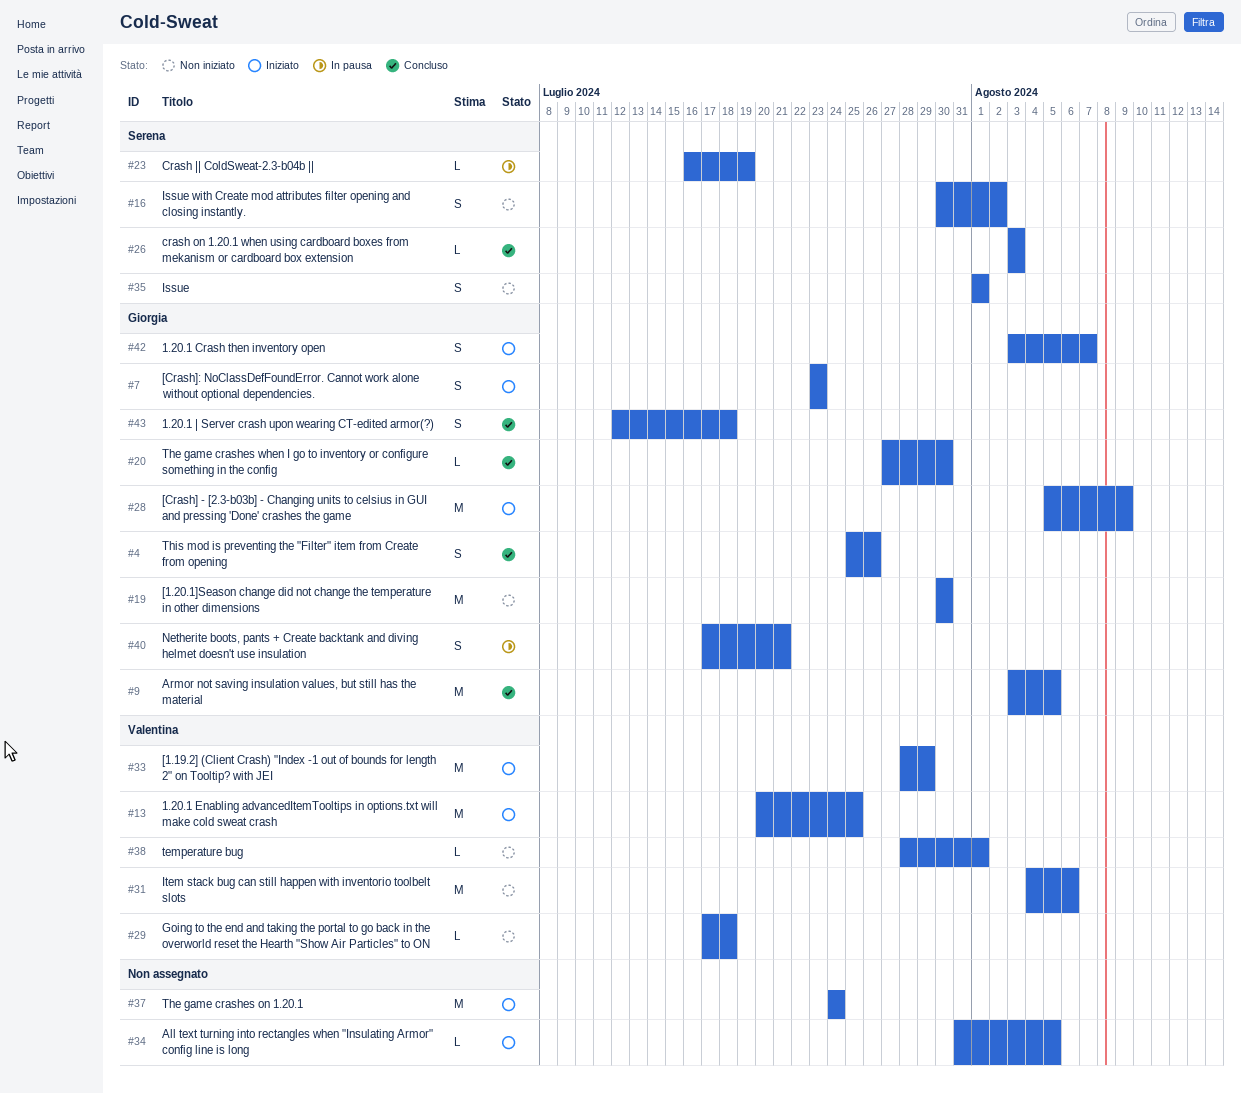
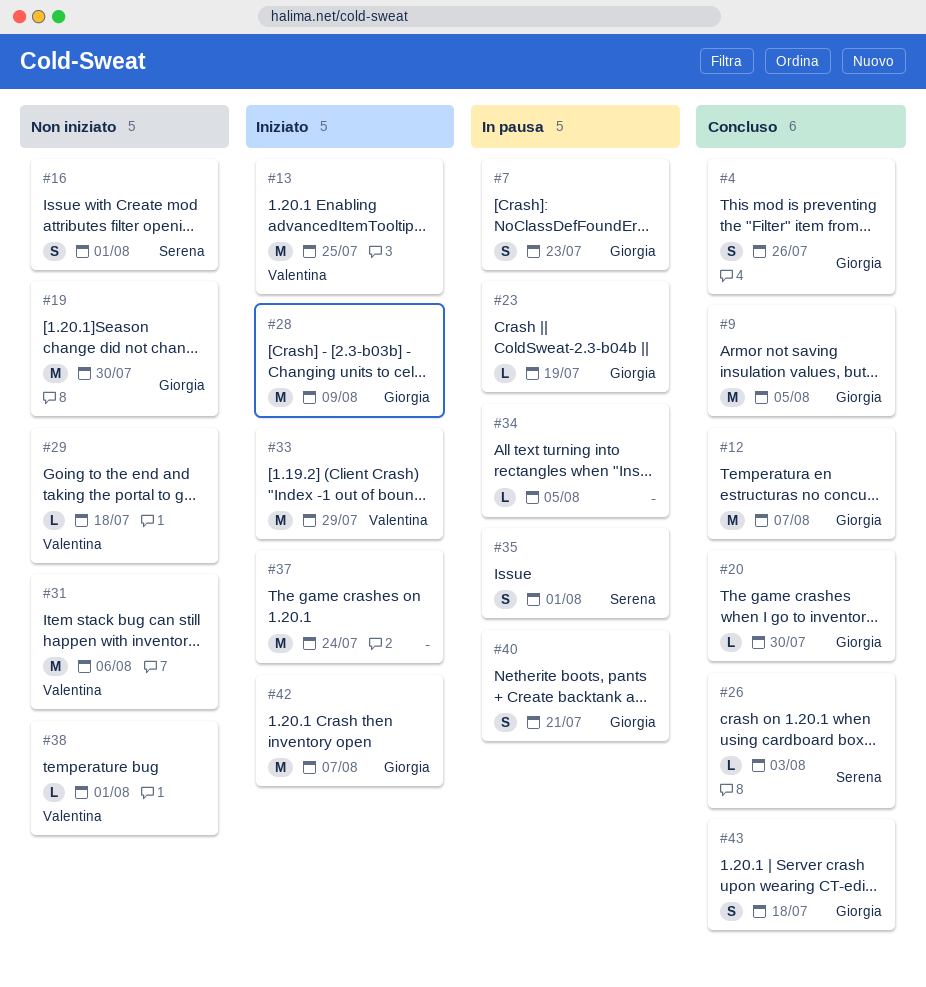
#7, status: Iniziato -> In pausa
#12: none -> present
#16, due: Aug 2 -> Aug 1
#23, owner: Serena -> Giorgia
#34, status: Iniziato -> In pausa
#35, status: Non iniziato -> In pausa
#42, estimate: S -> M

